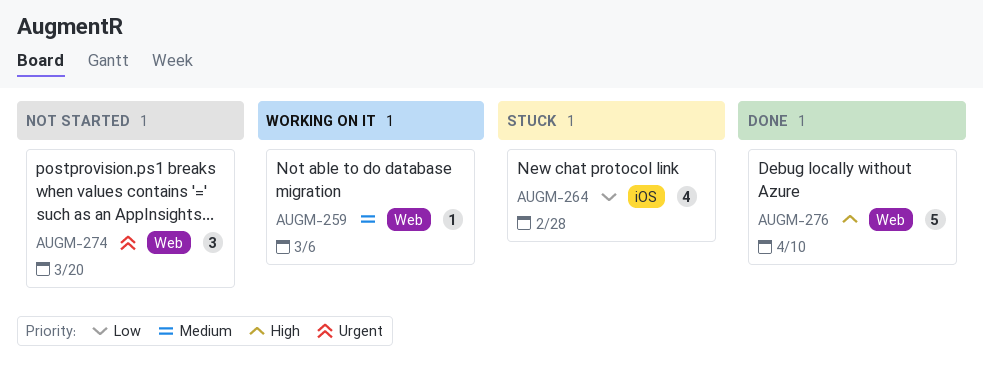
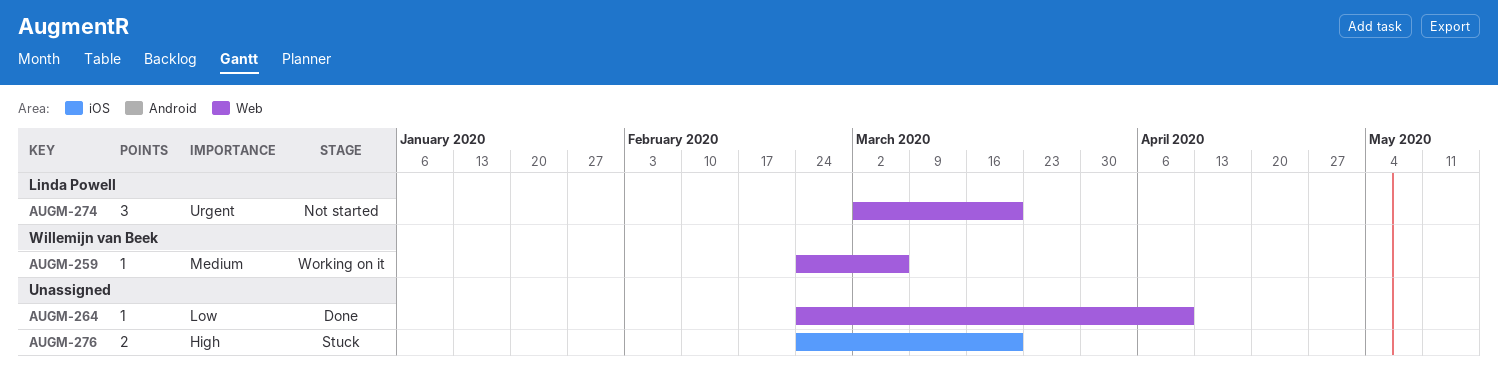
AUGM-264, status: Stuck -> Done
AUGM-264, label: iOS -> Web
AUGM-264, estimate: 4 -> 1
AUGM-264, due: Feb 28 -> Apr 10
AUGM-276, status: Done -> Stuck
AUGM-276, label: Web -> iOS
AUGM-276, estimate: 5 -> 2
AUGM-276, due: Apr 10 -> Mar 20

